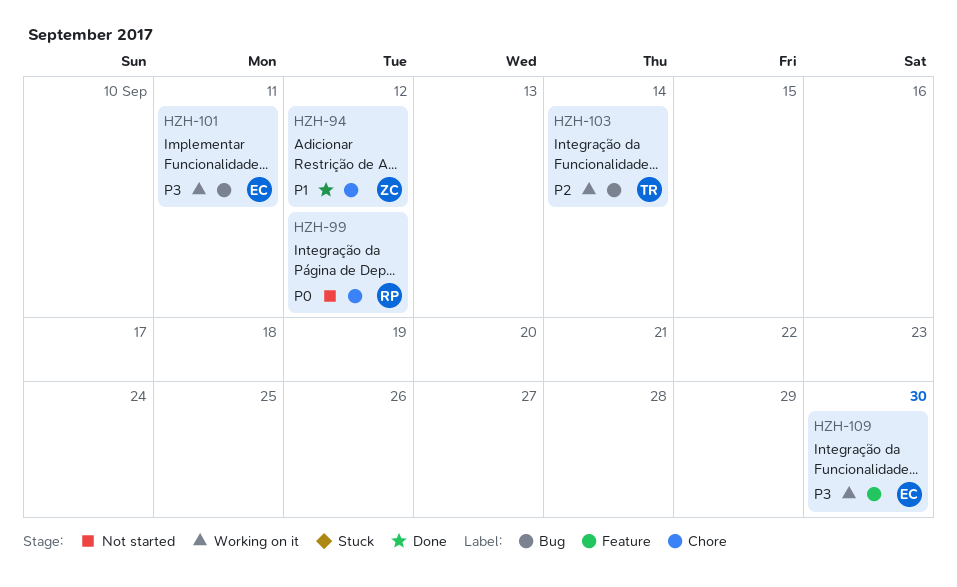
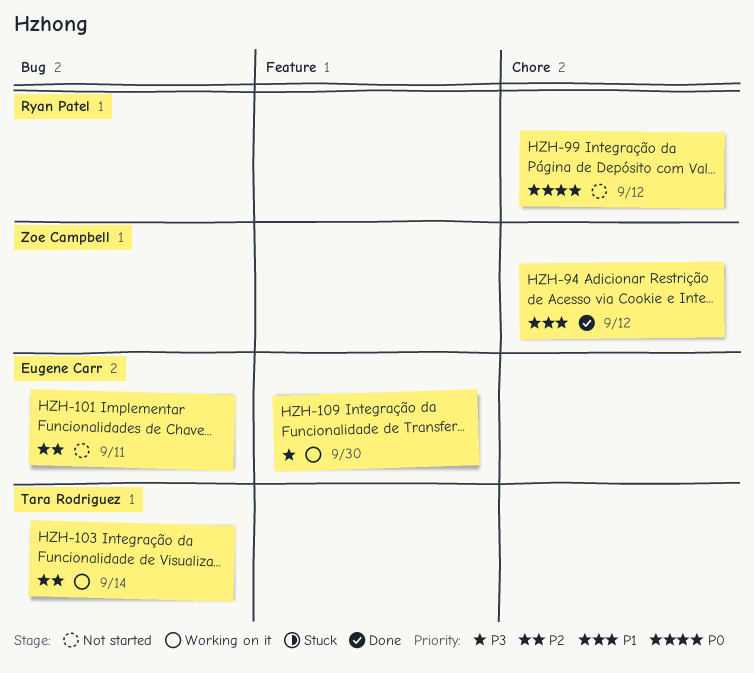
HZH-101, status: Working on it -> Not started
HZH-101, priority: P3 -> P2

